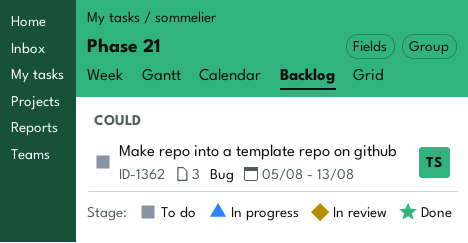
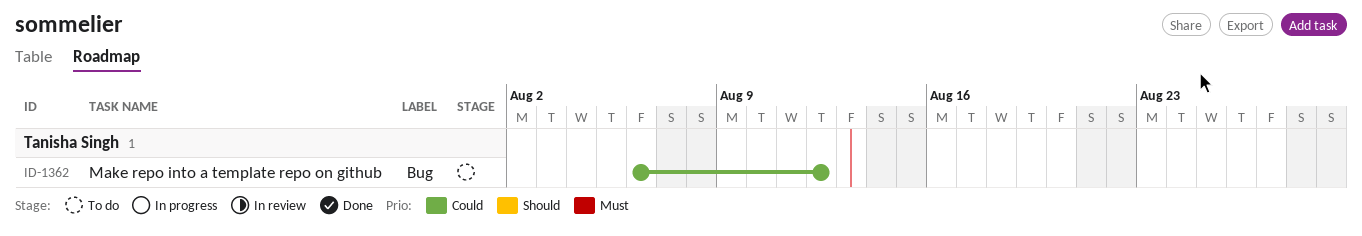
ID-1362, start: Aug 5 -> Aug 6
ID-1362, due: Aug 13 -> Aug 12

